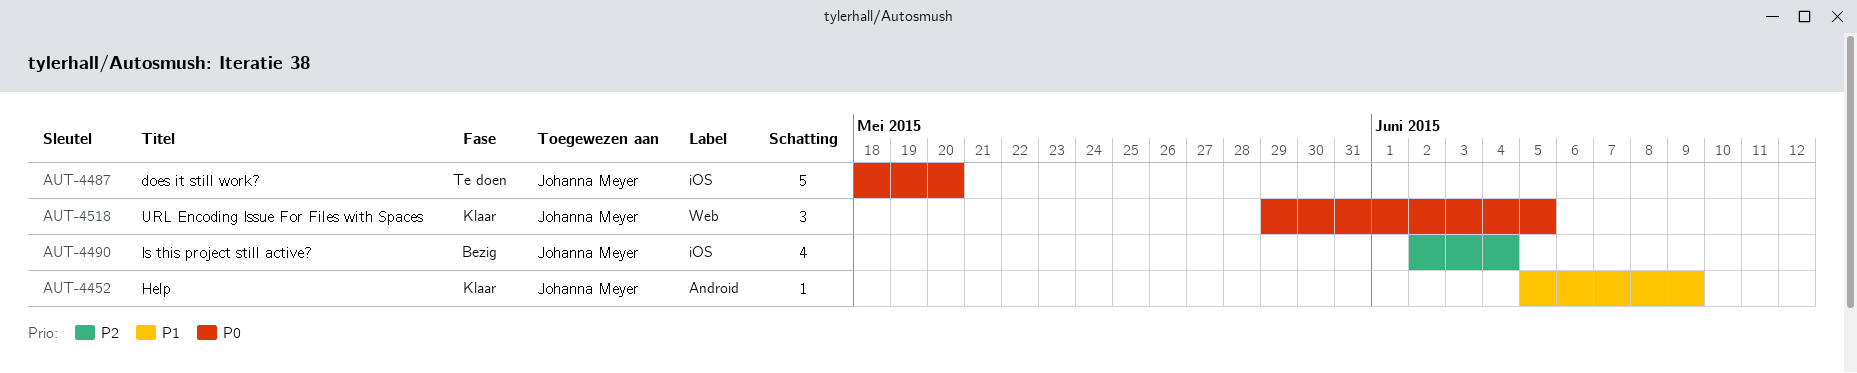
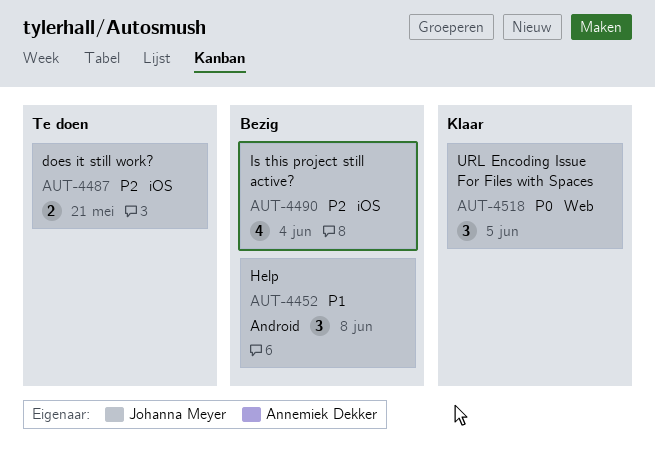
AUT-4452, status: Klaar -> Bezig
AUT-4452, estimate: 1 -> 3
AUT-4452, due: Jun 9 -> Jun 8
AUT-4487, priority: P0 -> P2
AUT-4487, estimate: 5 -> 2
AUT-4487, due: May 20 -> May 21

